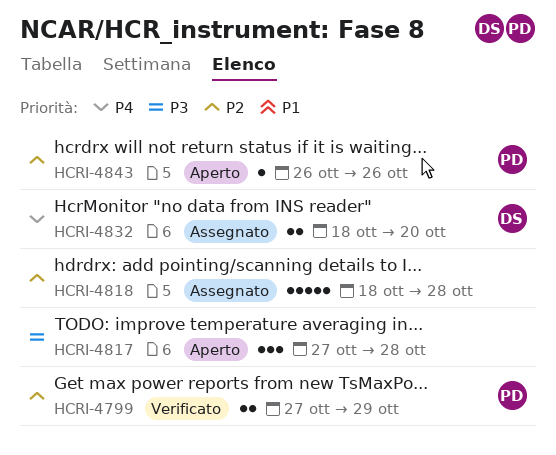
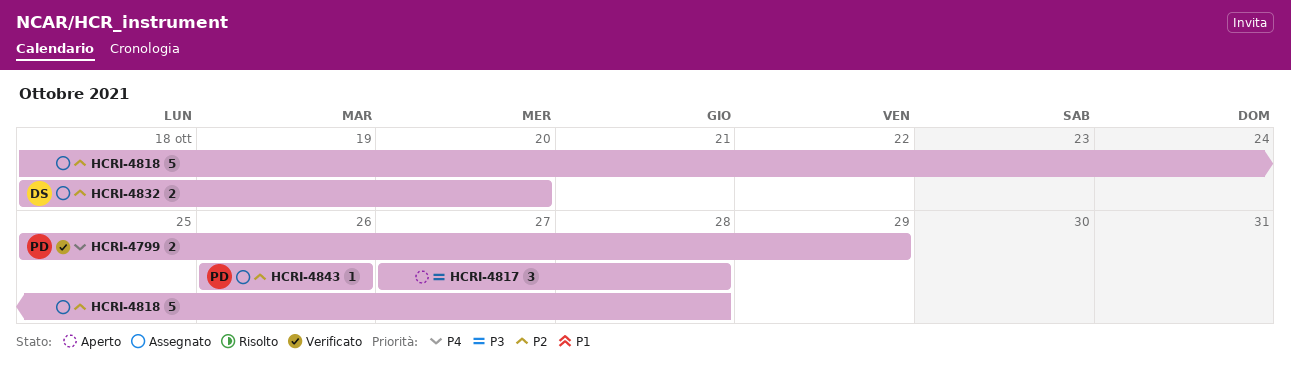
HCRI-4799, priority: P2 -> P4
HCRI-4799, start: Oct 27 -> Oct 25
HCRI-4832, priority: P4 -> P2
HCRI-4843, status: Aperto -> Assegnato

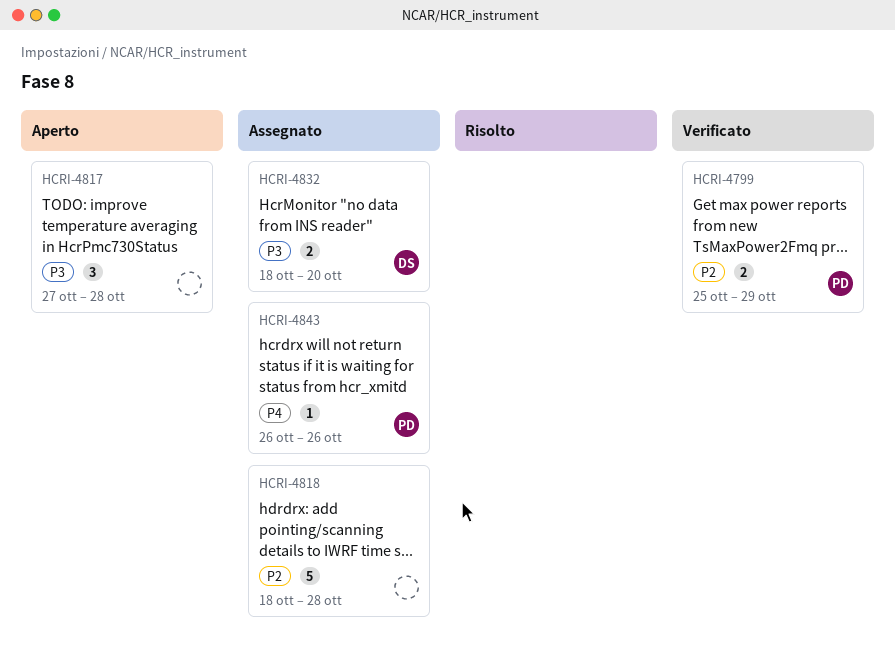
HCRI-4799, priority: P4 -> P2
HCRI-4832, priority: P2 -> P3
HCRI-4843, priority: P2 -> P4

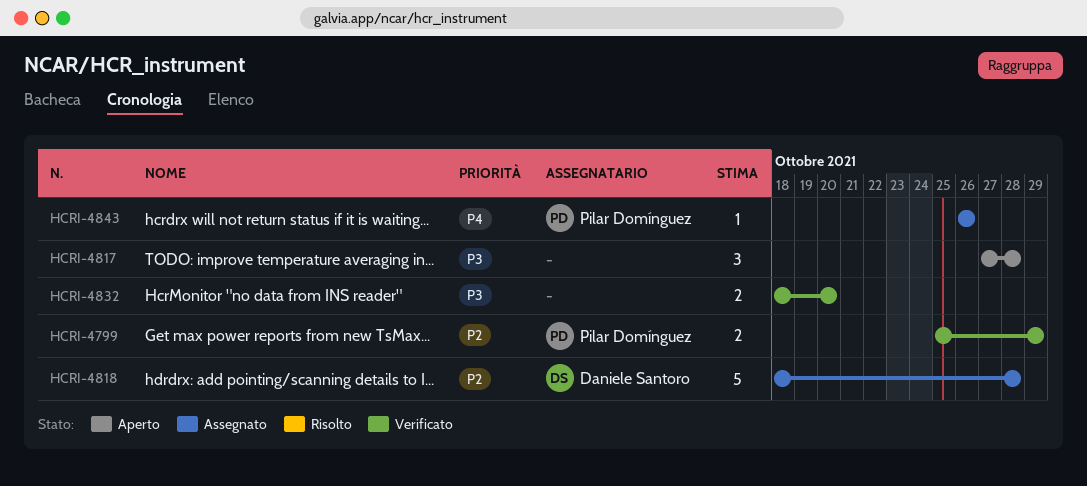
HCRI-4818, owner: none -> Daniele Santoro
HCRI-4832, status: Assegnato -> Verificato
HCRI-4832, owner: Daniele Santoro -> none

